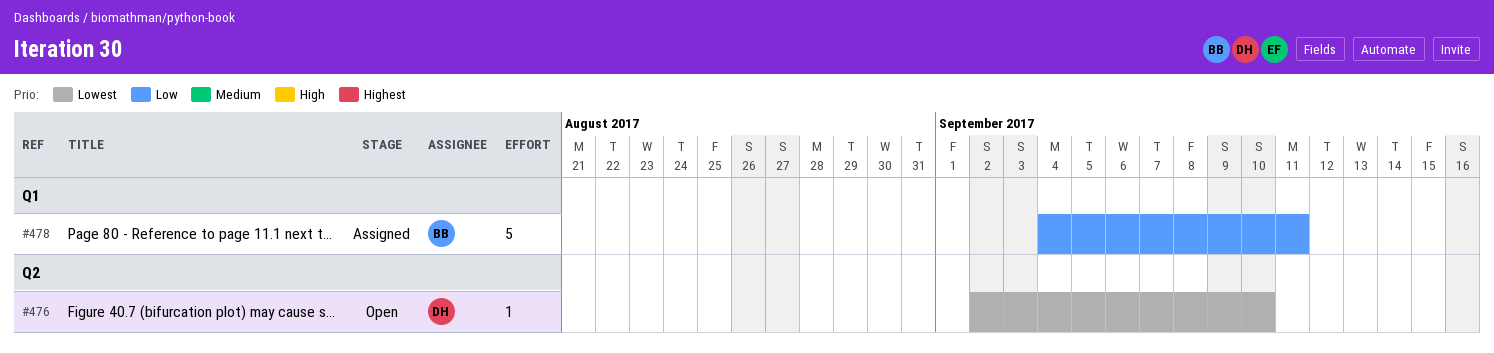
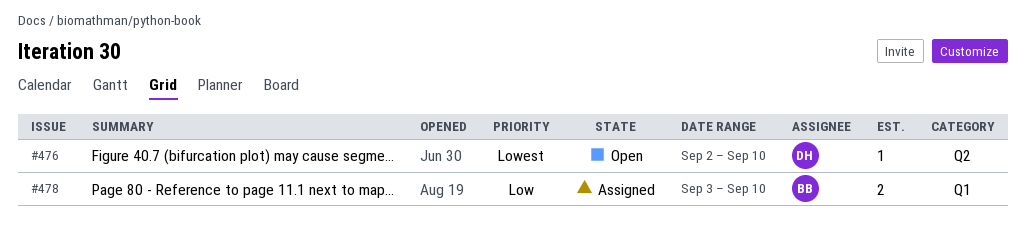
#478, estimate: 5 -> 2
#478, start: Sep 4 -> Sep 3
#478, due: Sep 11 -> Sep 10

